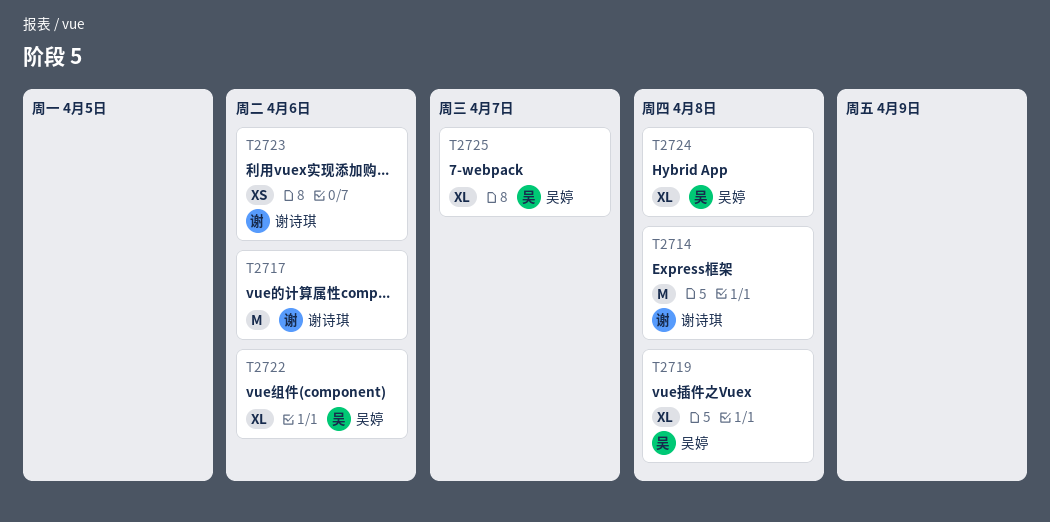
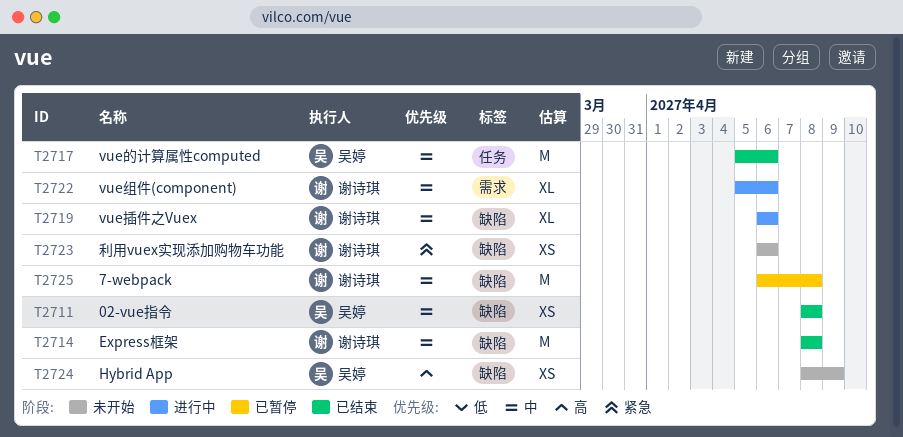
T2711: none -> present
T2717, owner: 谢诗琪 -> 吴婷
T2719, owner: 吴婷 -> 谢诗琪
T2719, due: Apr 8 -> Apr 6
T2722, owner: 吴婷 -> 谢诗琪
T2724, estimate: XL -> XS
T2724, due: Apr 8 -> Apr 9
T2725, owner: 吴婷 -> 谢诗琪
T2725, estimate: XL -> M
T2725, due: Apr 7 -> Apr 8

